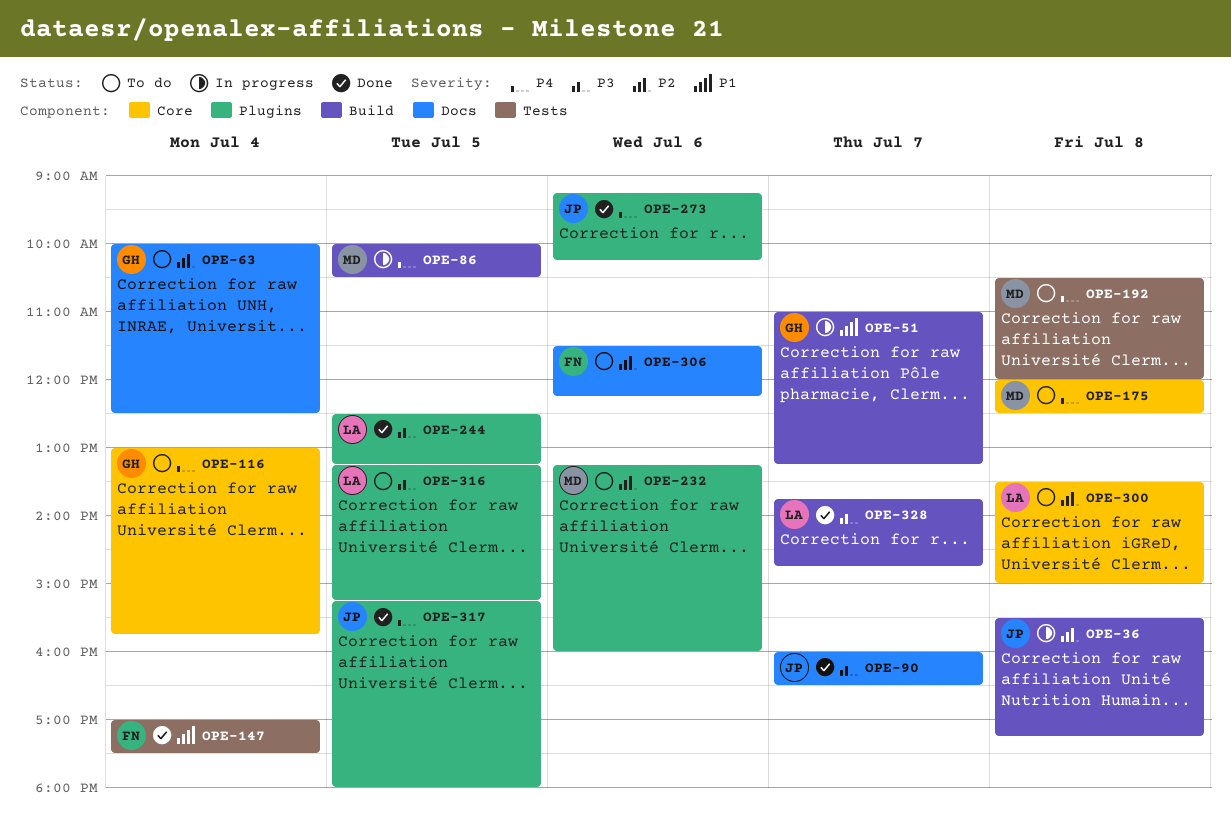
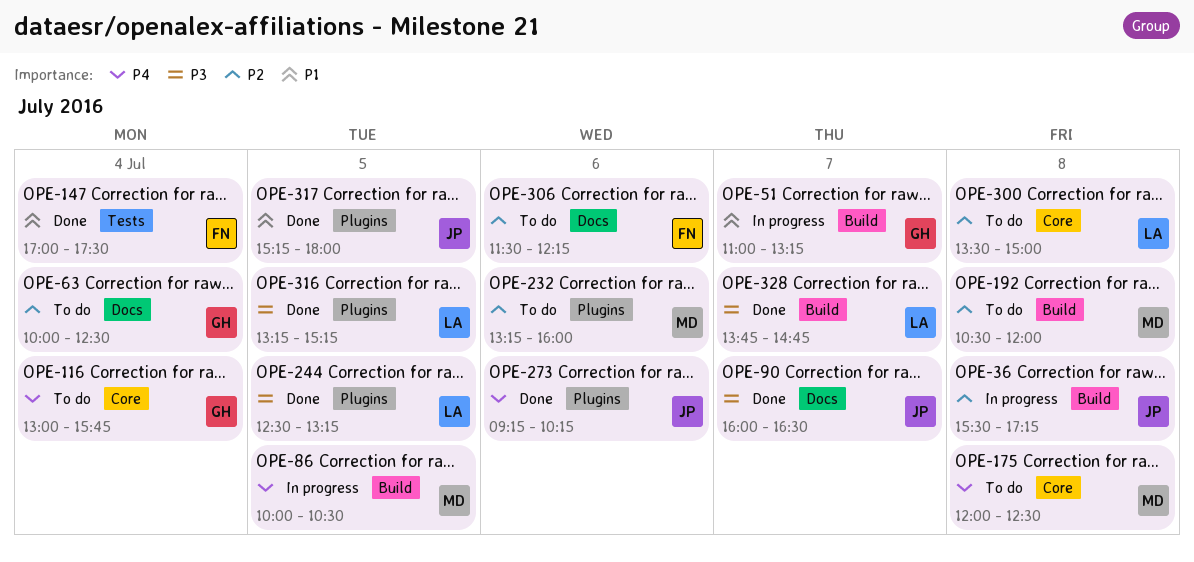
OPE-192, priority: P4 -> P2
OPE-192, label: Tests -> Build
OPE-316, status: To do -> Done
OPE-317, priority: P4 -> P1

